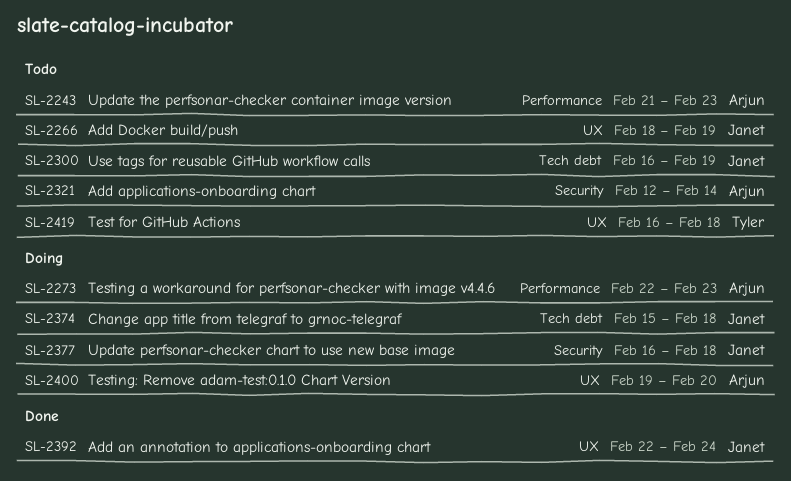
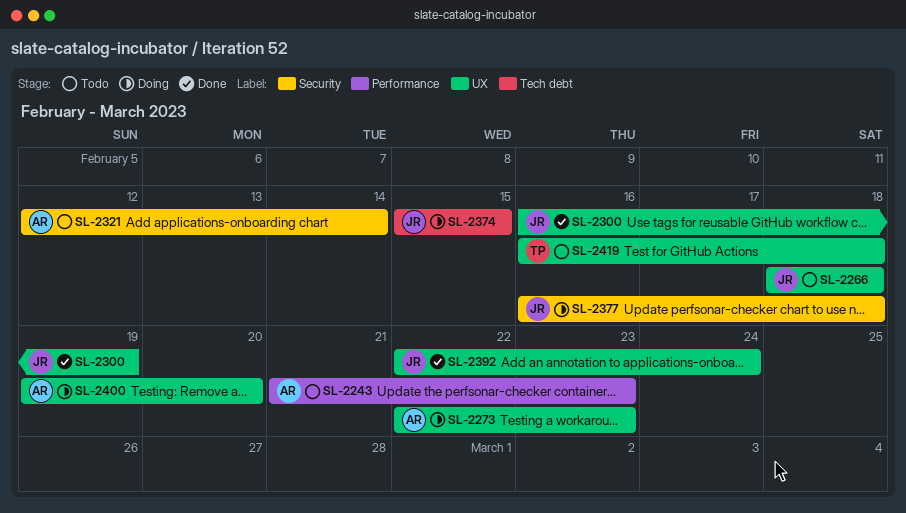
SL-2266, due: Feb 19 -> Feb 18
SL-2273, label: Performance -> UX
SL-2300, status: Todo -> Done
SL-2300, label: Tech debt -> UX
SL-2374, due: Feb 18 -> Feb 15

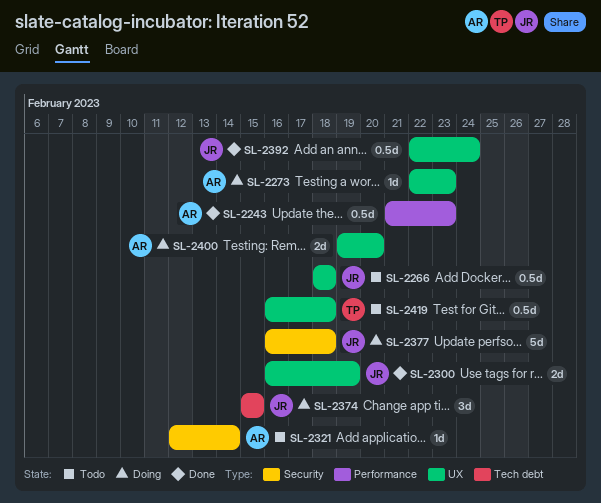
SL-2243, status: Todo -> Done

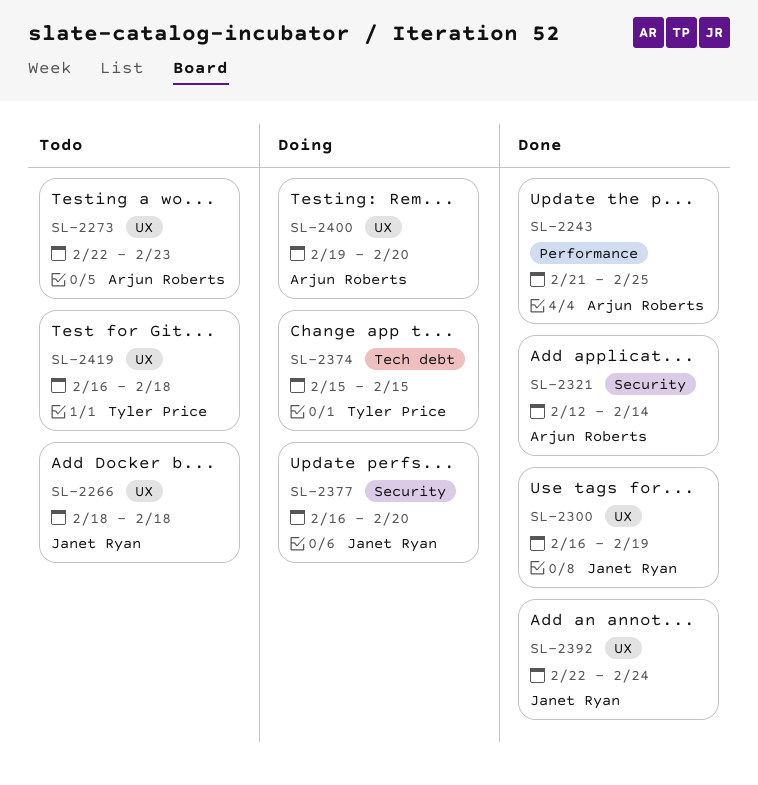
SL-2243, due: Feb 23 -> Feb 25
SL-2273, status: Doing -> Todo
SL-2321, status: Todo -> Done
SL-2374, owner: Janet Ryan -> Tyler Price
SL-2377, due: Feb 18 -> Feb 20

